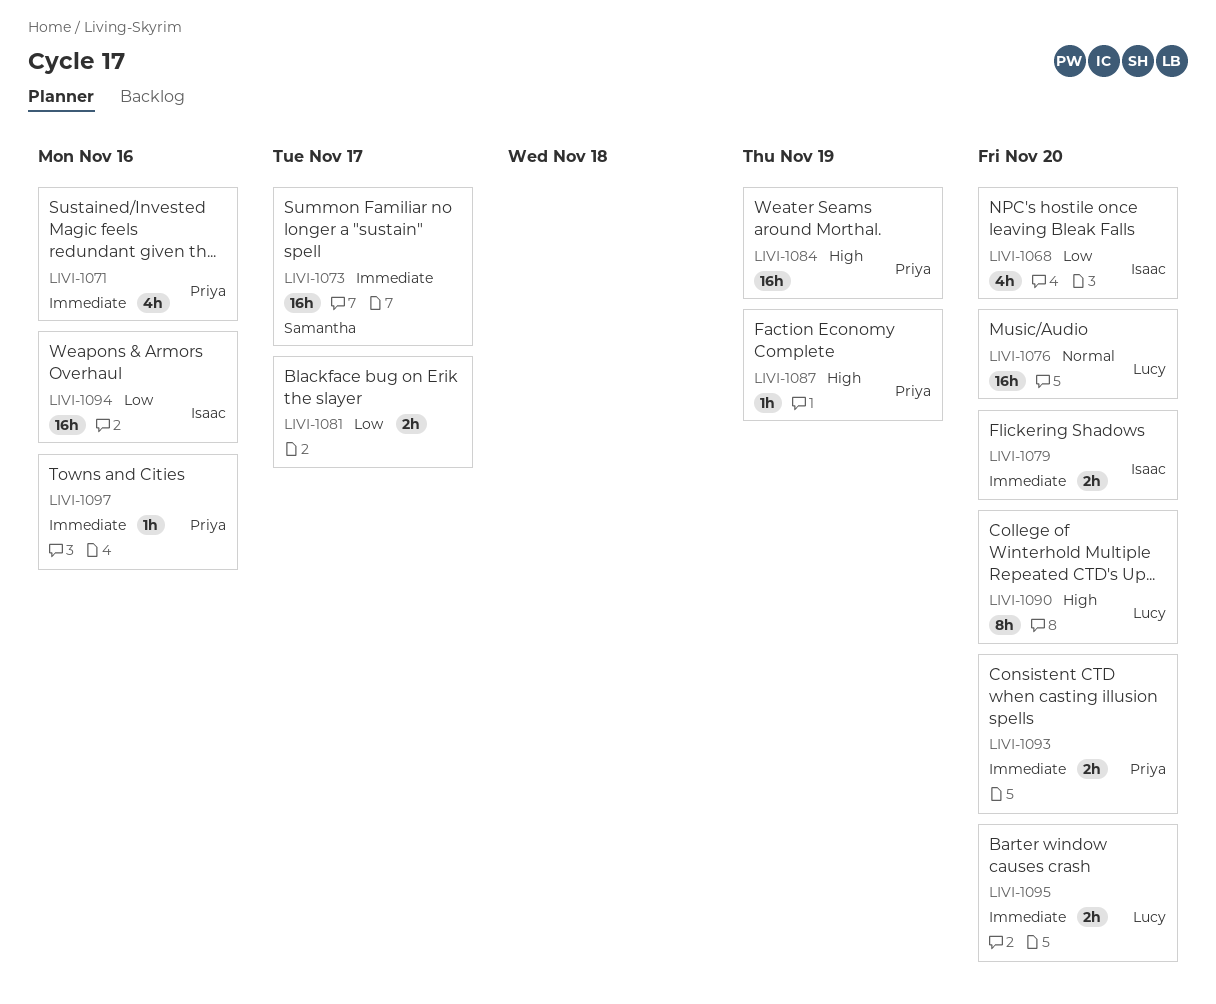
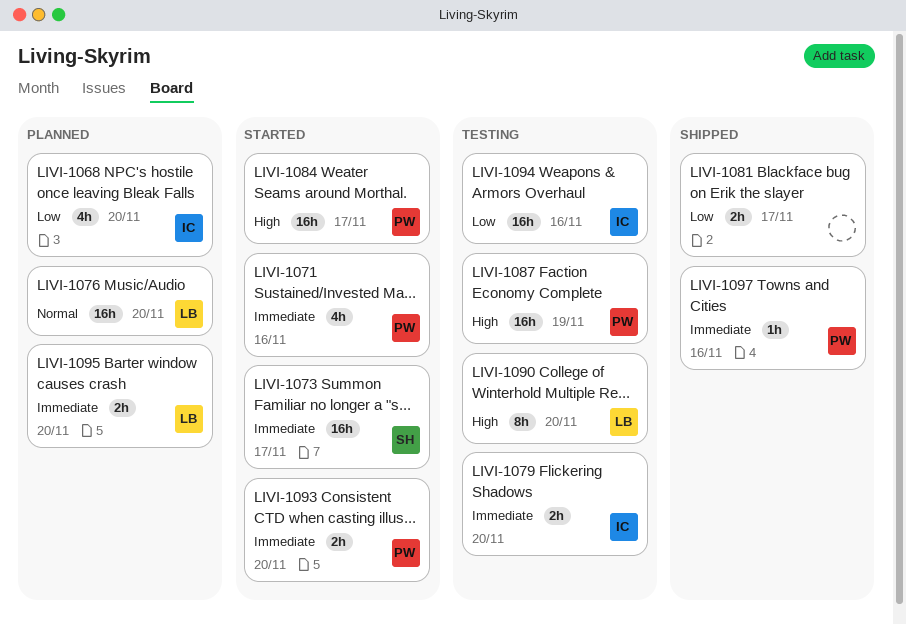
LIVI-1084, due: Nov 19 -> Nov 17
LIVI-1087, estimate: 1h -> 16h

